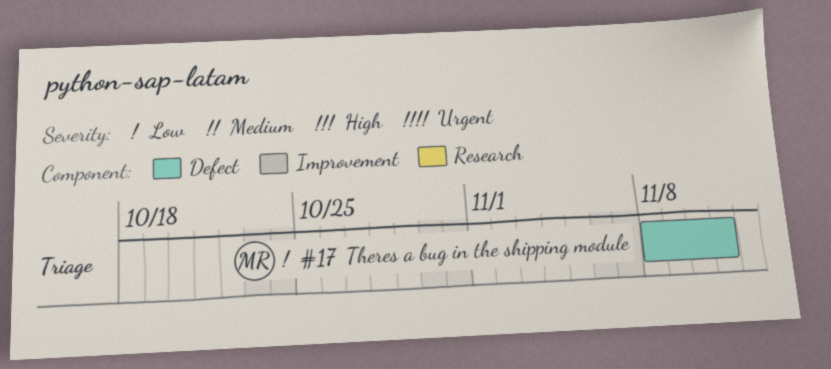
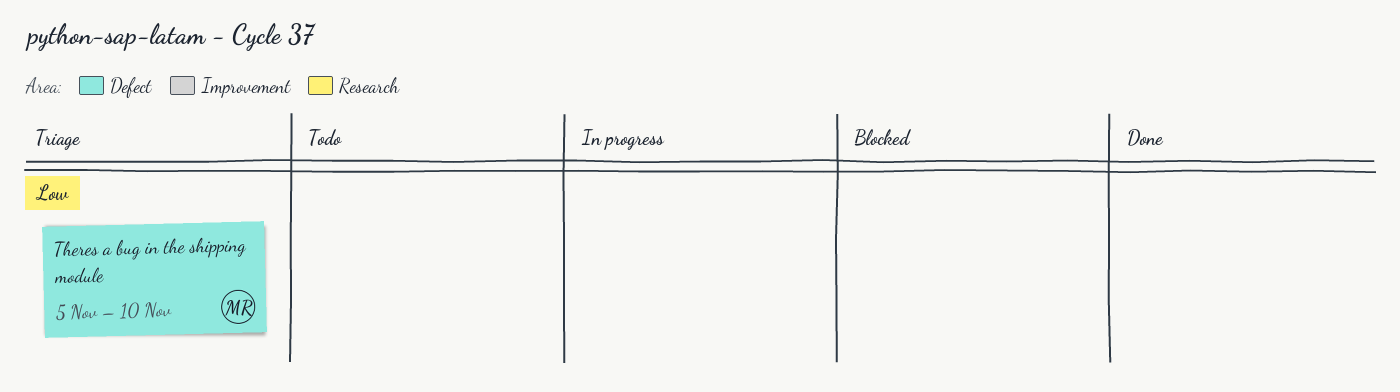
Theres a bug in the shipping module, start: Nov 8 -> Nov 5
Theres a bug in the shipping module, due: Nov 11 -> Nov 10

